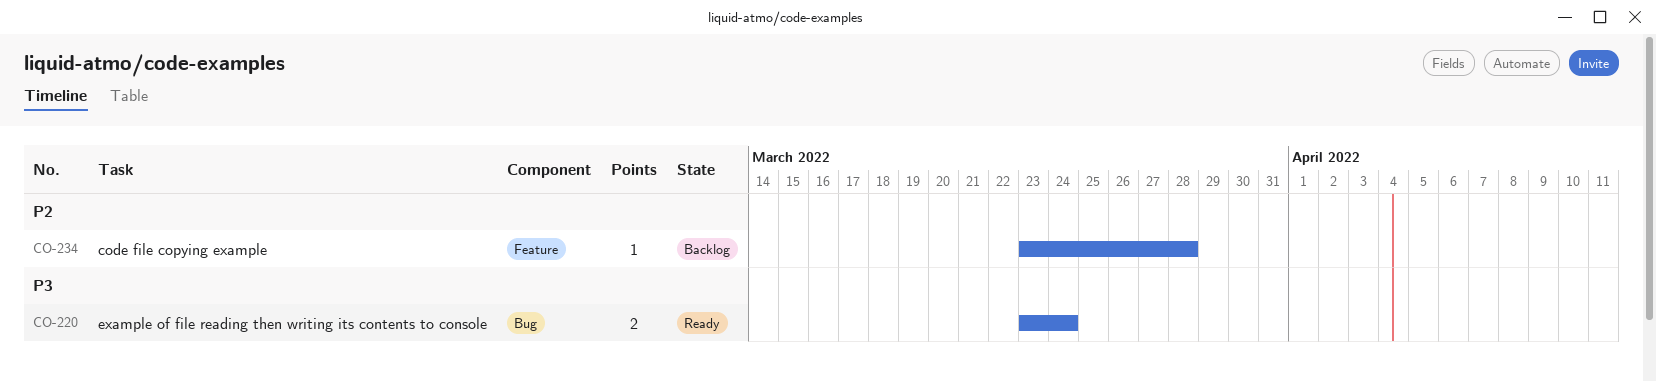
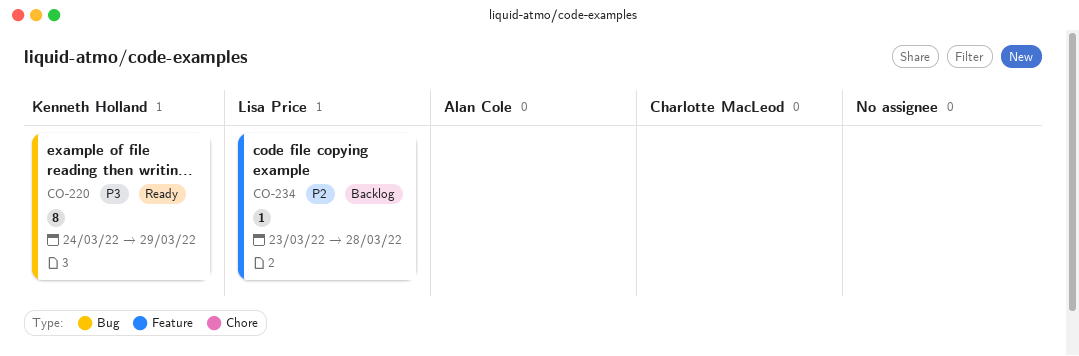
CO-220, estimate: 2 -> 8
CO-220, start: Mar 23 -> Mar 24
CO-220, due: Mar 24 -> Mar 29

